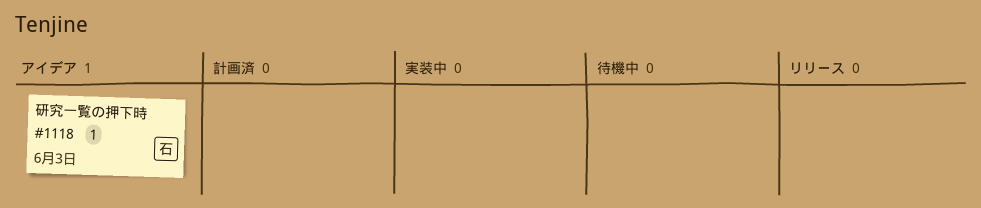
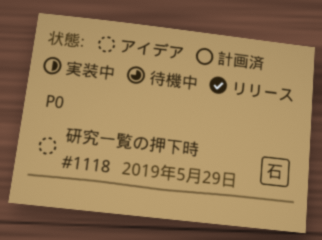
#1118, due: Jun 3 -> May 29

